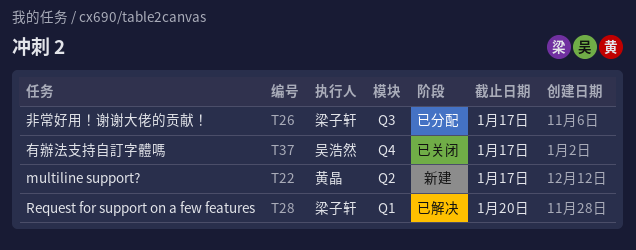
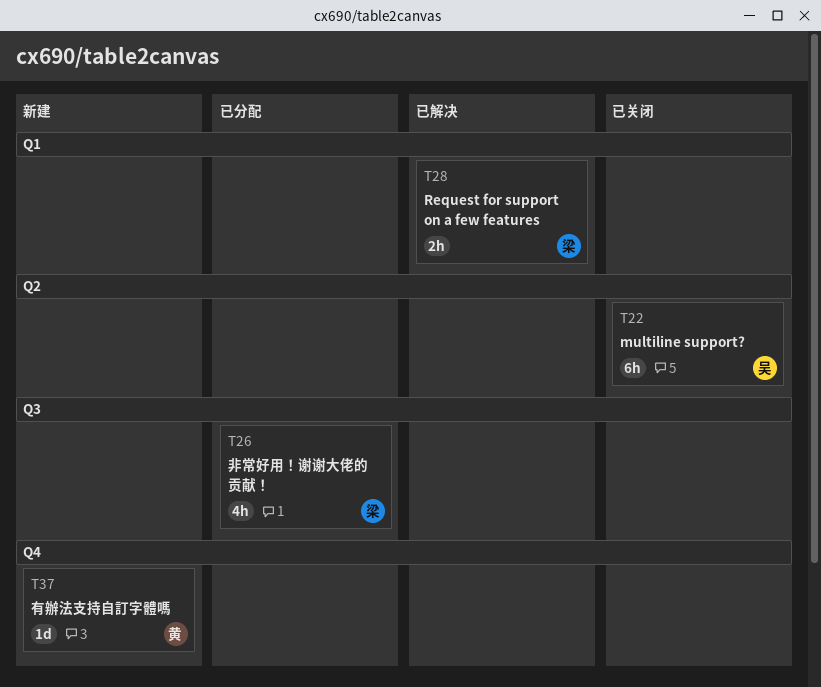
T22, status: 新建 -> 已关闭
T22, owner: 黄晶 -> 吴浩然
T37, status: 已关闭 -> 新建
T37, owner: 吴浩然 -> 黄晶

